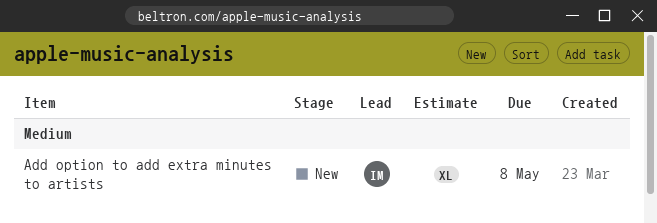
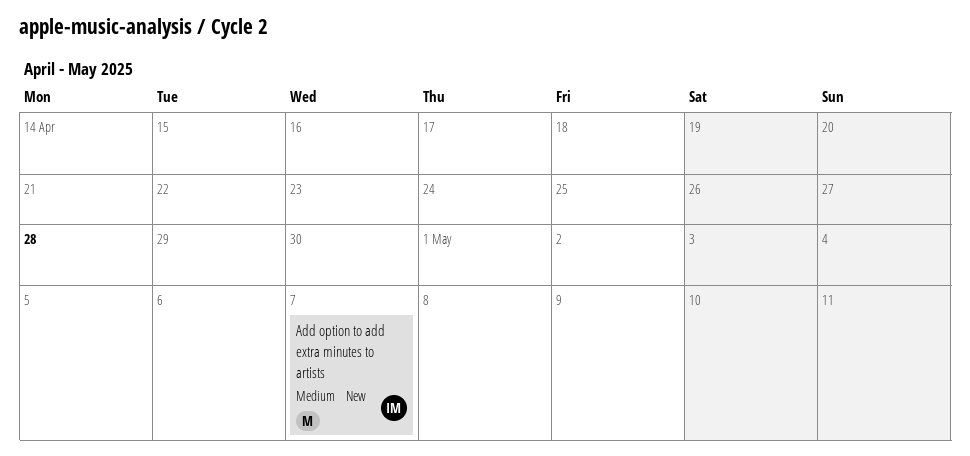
Add option to add extra minutes to artists, estimate: XL -> M
Add option to add extra minutes to artists, due: May 8 -> May 7

